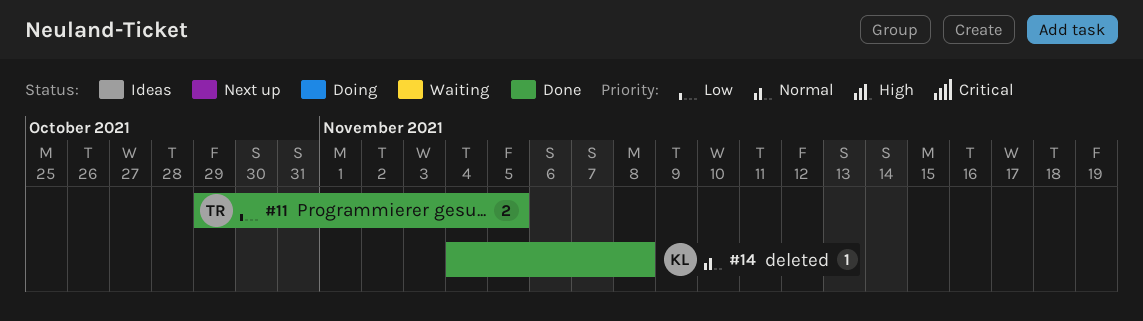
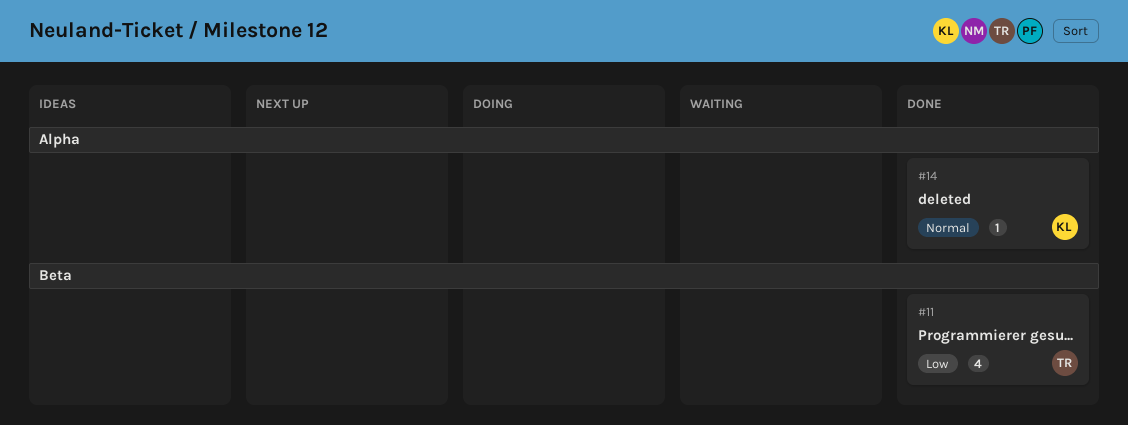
#11, estimate: 2 -> 4

